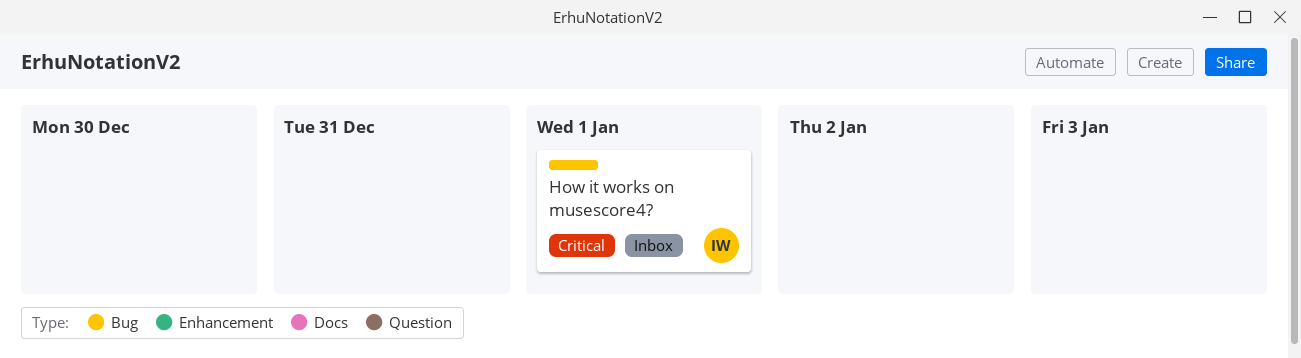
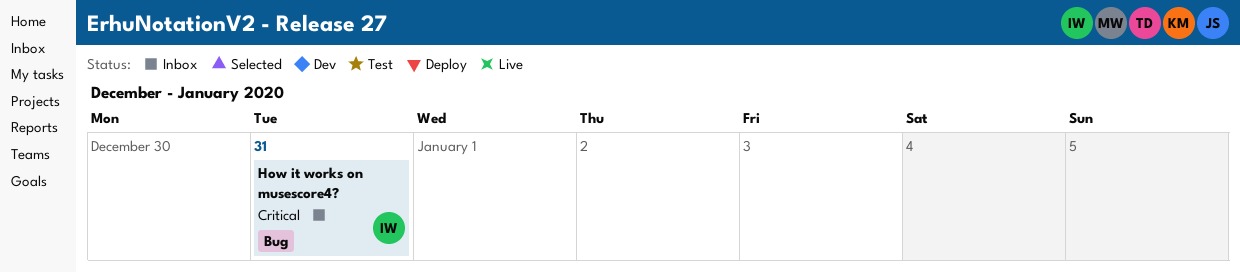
How it works on musescore4?, due: Jan 1 -> Dec 31

